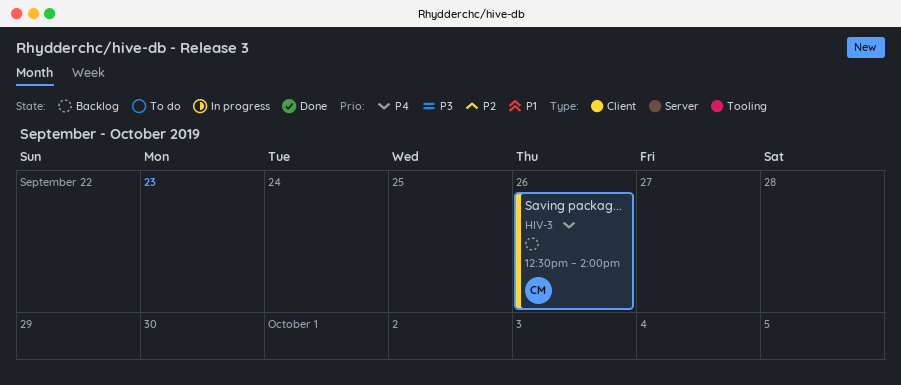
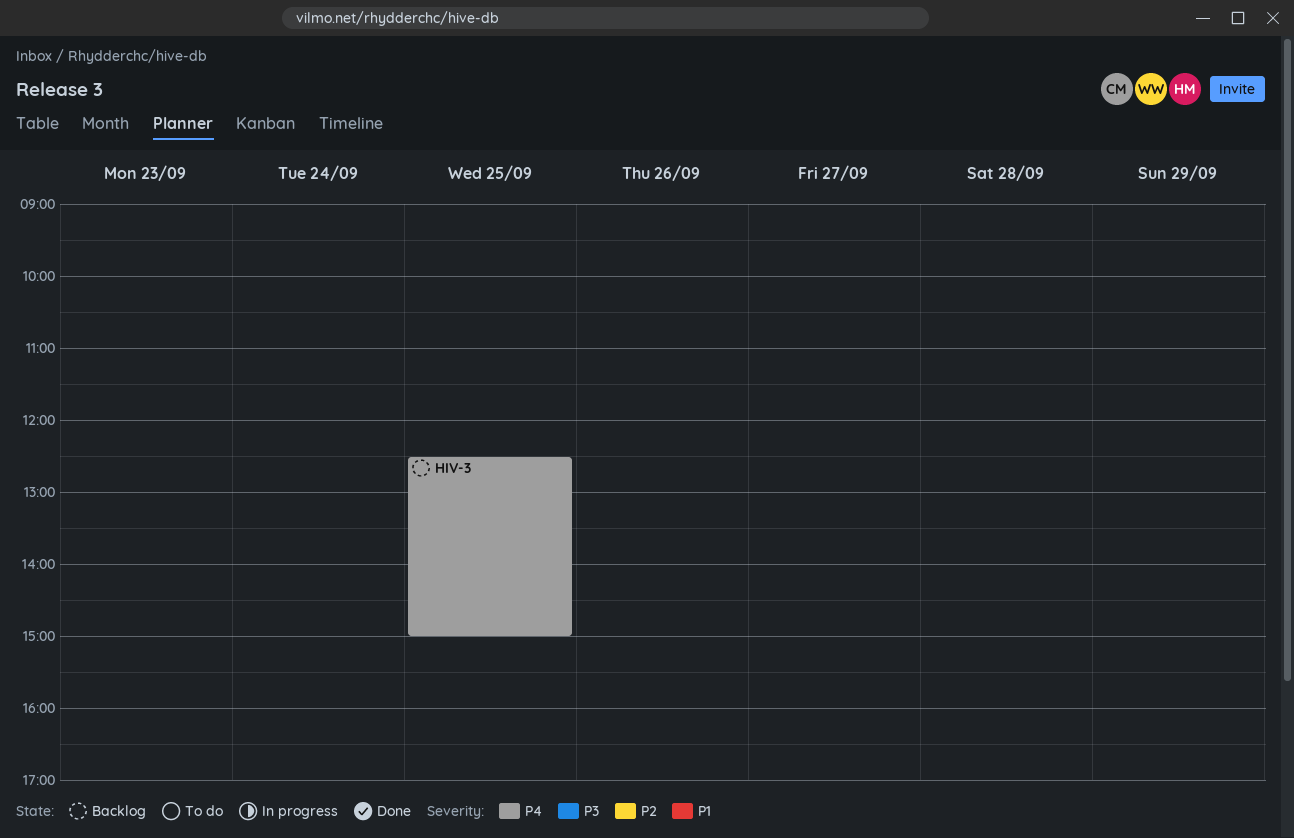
HIV-3, day: Sep 26 -> Sep 25
HIV-3, ends: 14:00 -> 15:00

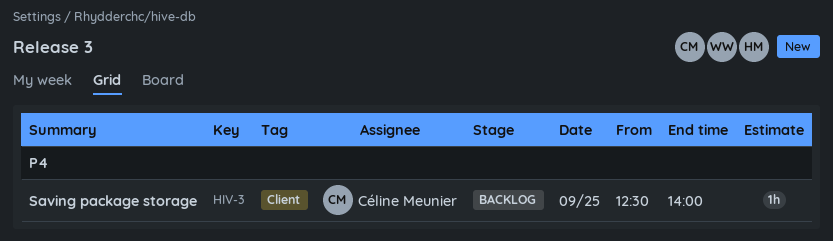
HIV-3, ends: 15:00 -> 14:00

